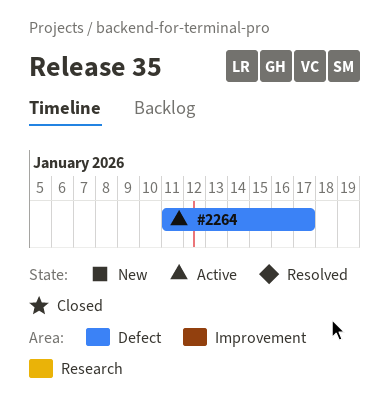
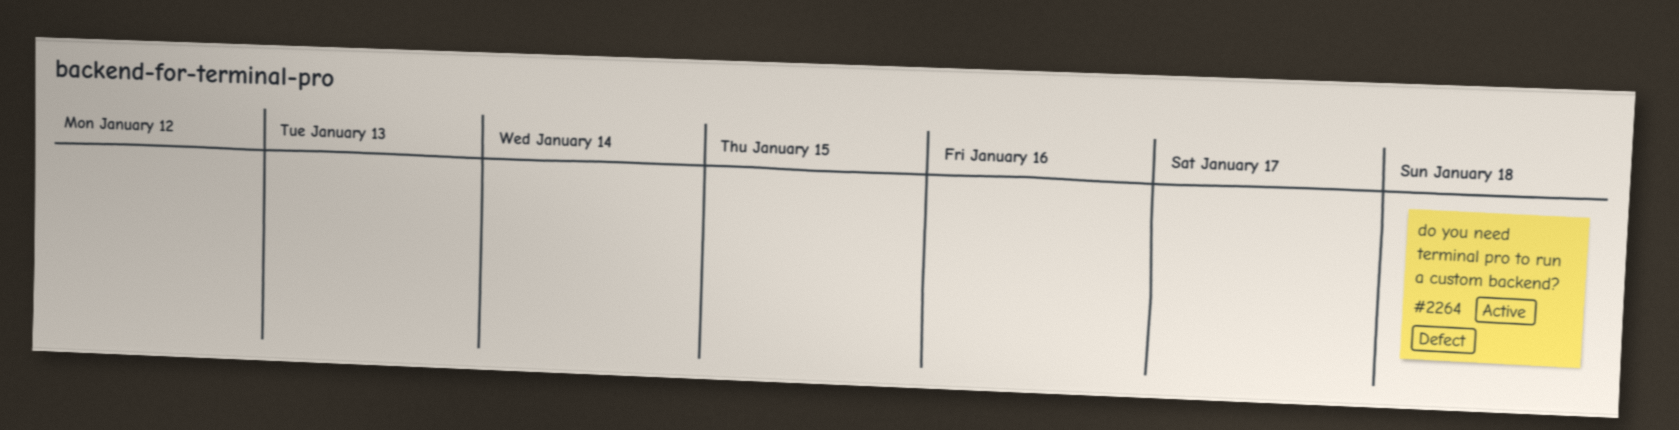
#2264, due: Jan 17 -> Jan 18

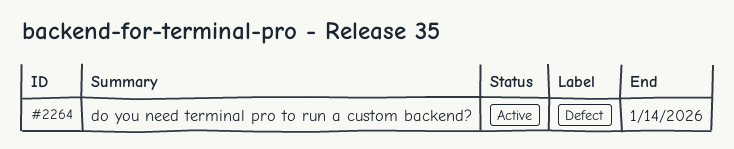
#2264, due: Jan 18 -> Jan 14

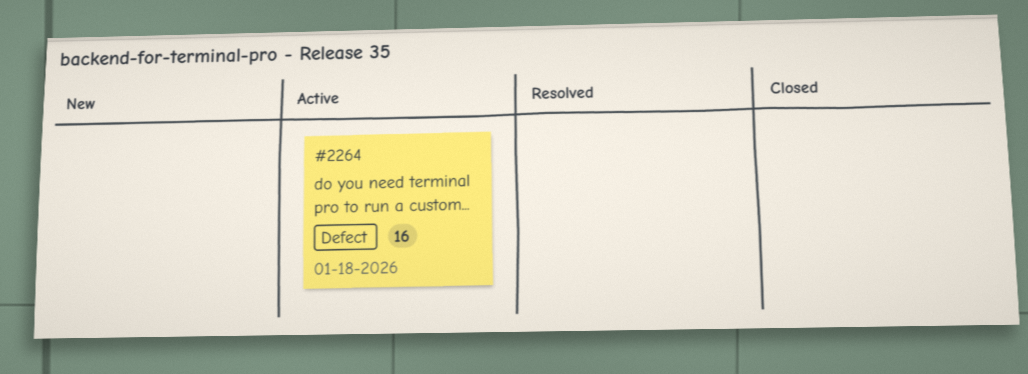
#2264, due: Jan 14 -> Jan 18

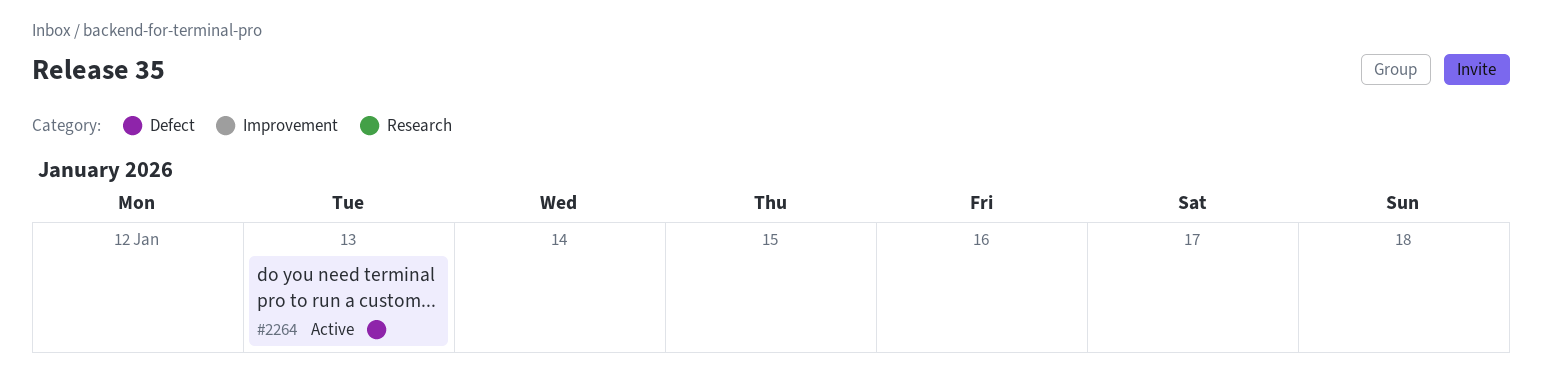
#2264, due: Jan 18 -> Jan 13

